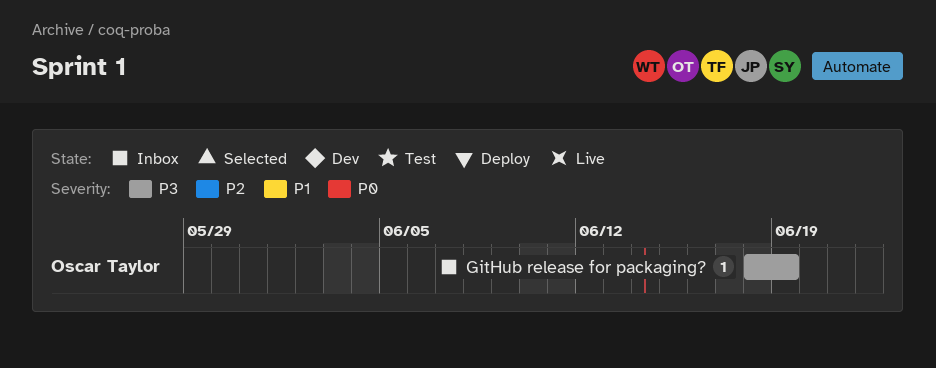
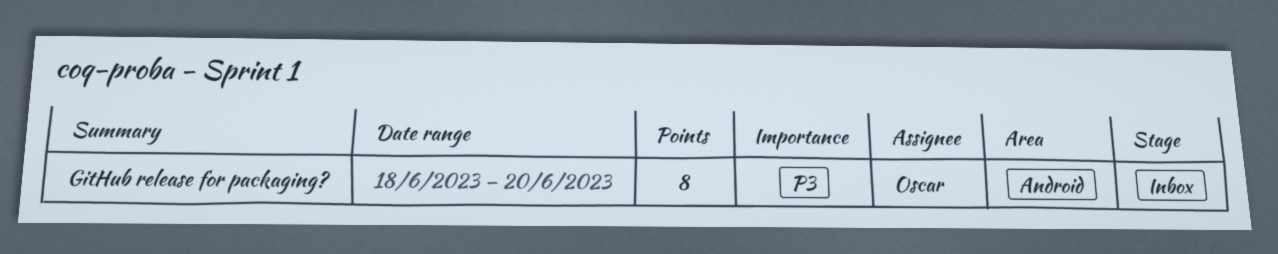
GitHub release for packaging?, estimate: 1 -> 8
GitHub release for packaging?, due: Jun 19 -> Jun 20

